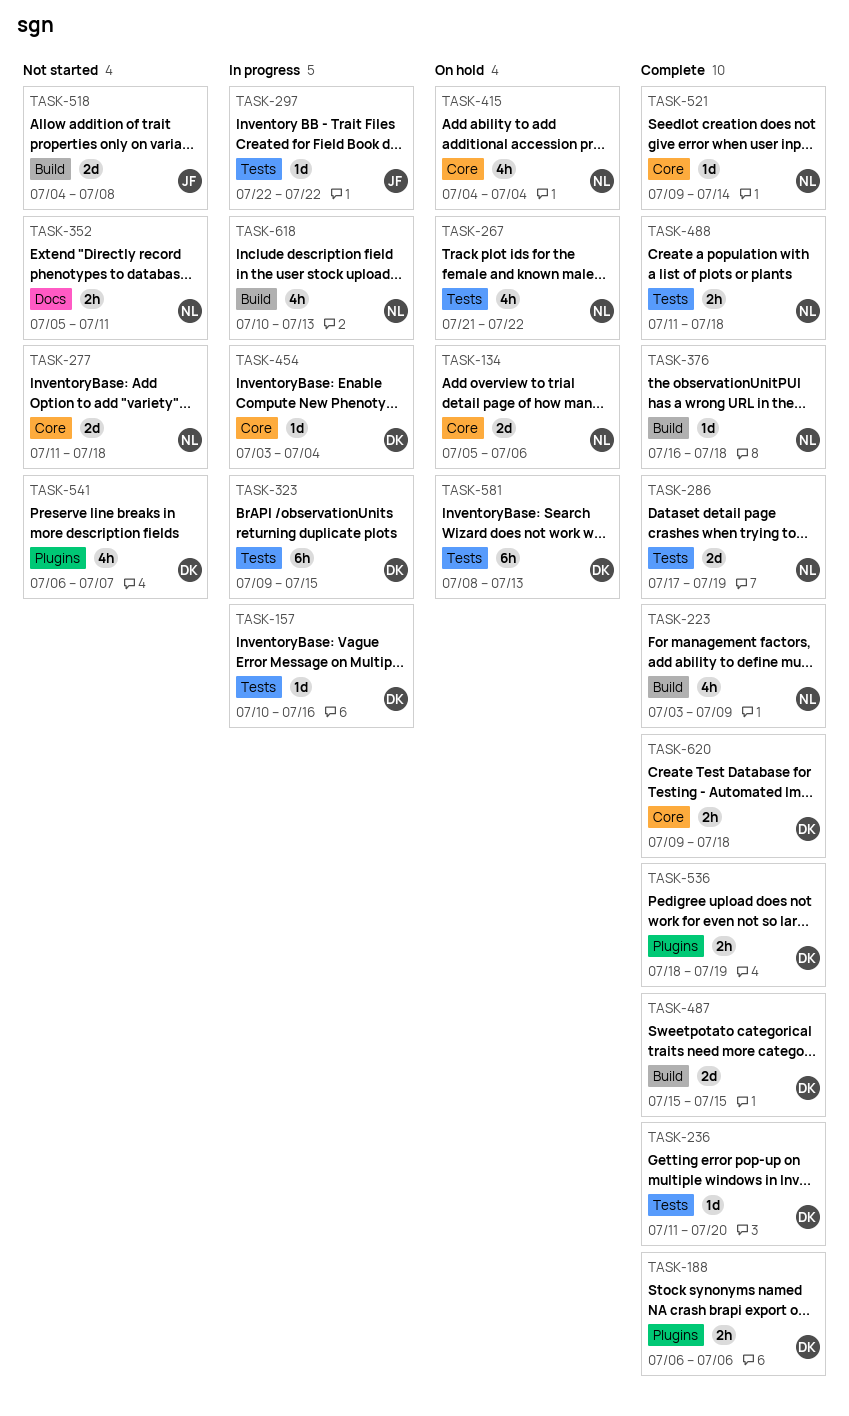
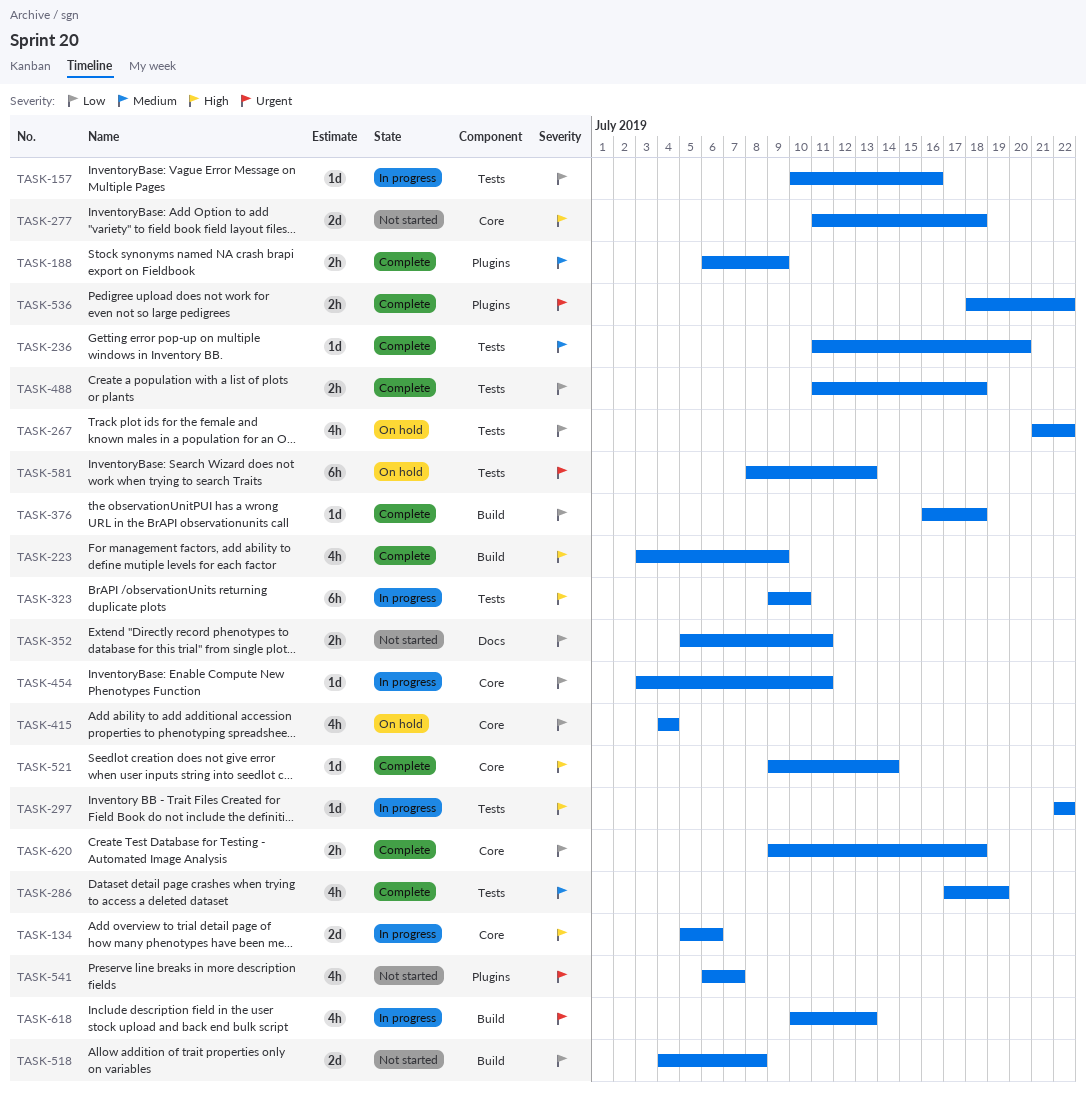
TASK-134, status: On hold -> In progress
TASK-188, due: Jul 6 -> Jul 9
TASK-286, estimate: 2d -> 4h
TASK-323, due: Jul 15 -> Jul 10
TASK-454, due: Jul 4 -> Jul 11
TASK-487: present -> none
TASK-536, due: Jul 19 -> Jul 22

